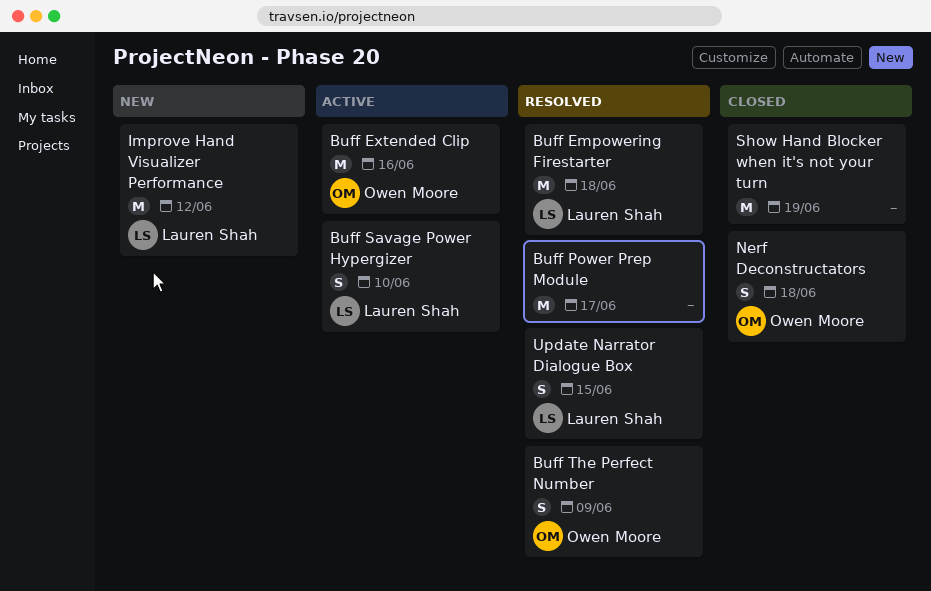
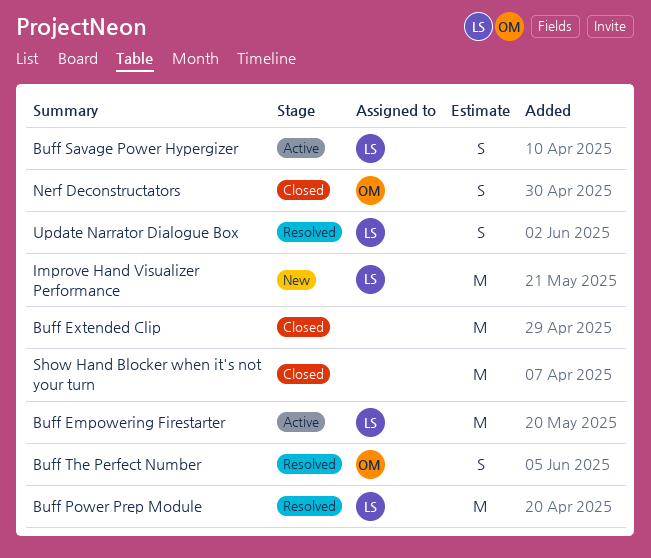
Buff Empowering Firestarter, status: Resolved -> Active
Buff Extended Clip, status: Active -> Closed
Buff Extended Clip, owner: Owen Moore -> none
Buff Power Prep Module, owner: none -> Lauren Shah

